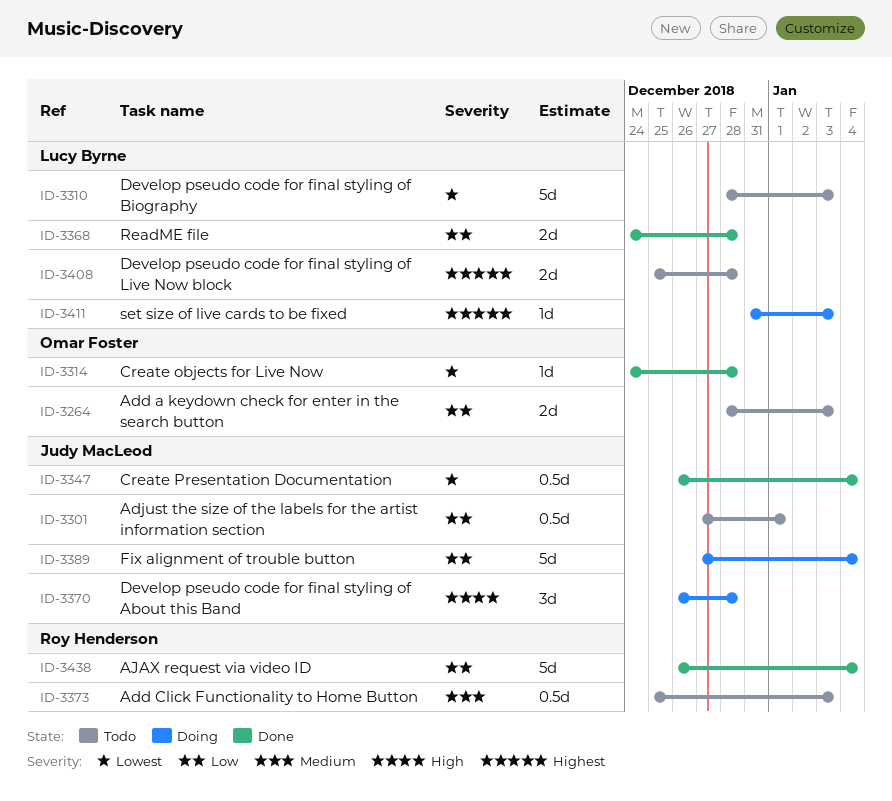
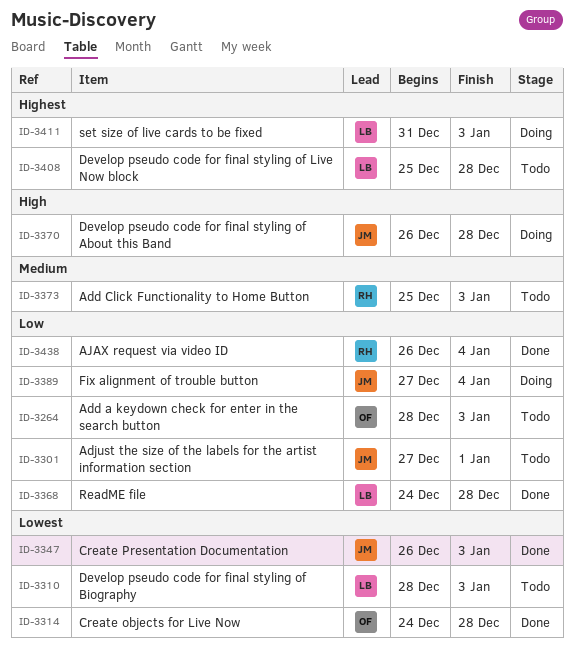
ID-3347, due: Jan 4 -> Jan 3

